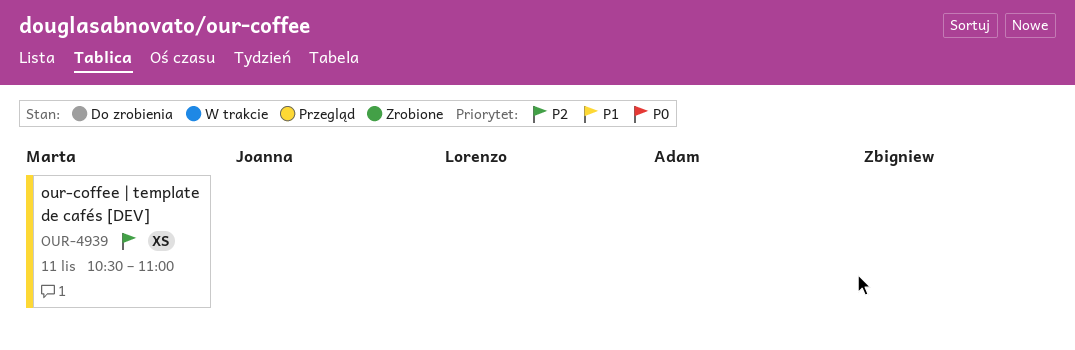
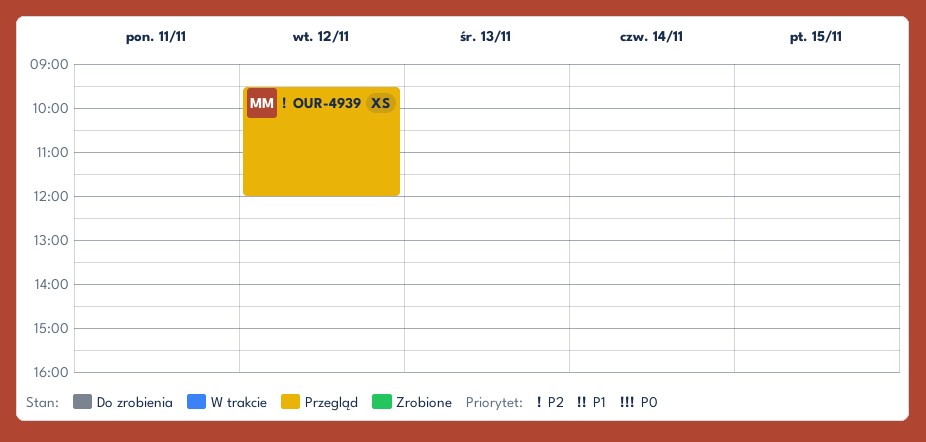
OUR-4939, day: Nov 11 -> Nov 12
OUR-4939, begins: 10:30 -> 09:30
OUR-4939, ends: 11:00 -> 12:00

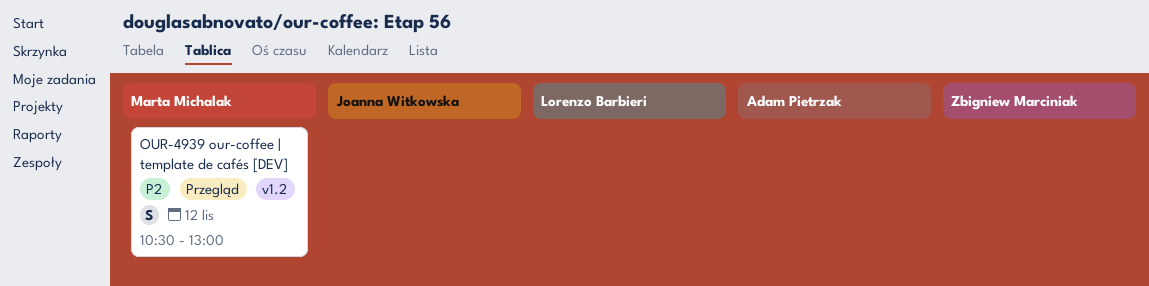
OUR-4939, estimate: XS -> S
OUR-4939, begins: 09:30 -> 10:30
OUR-4939, ends: 12:00 -> 13:00

